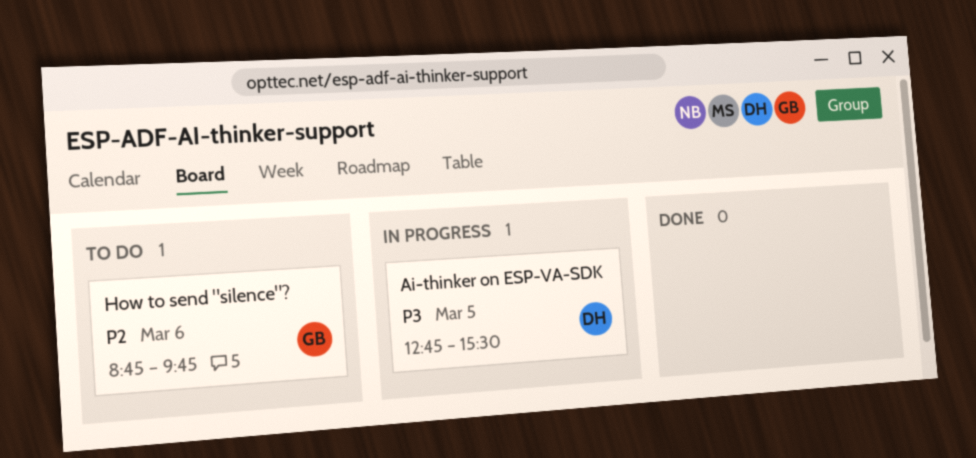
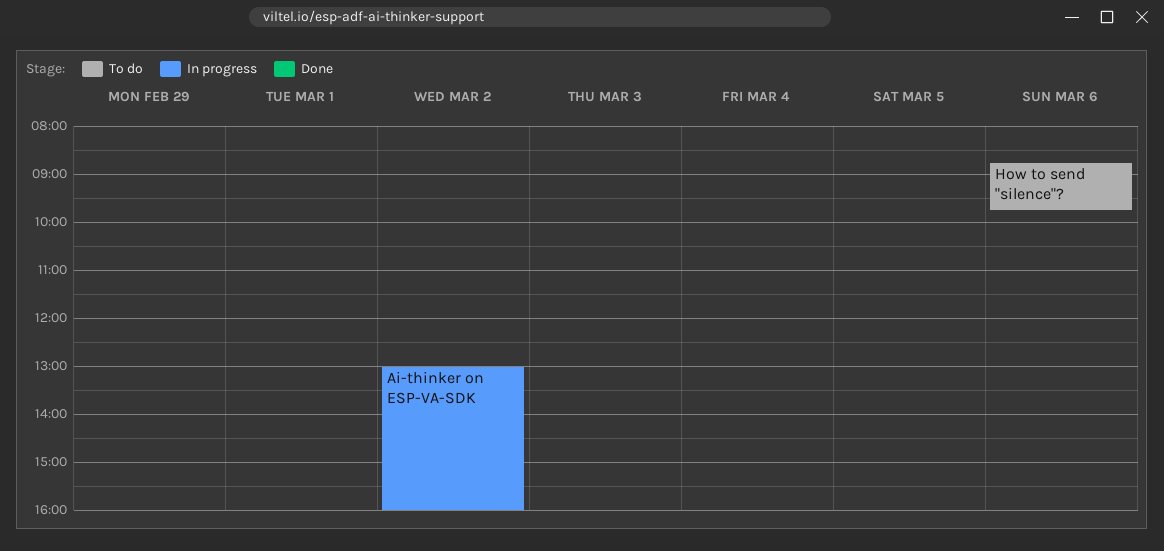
Ai-thinker on ESP-VA-SDK, day: Mar 5 -> Mar 2
Ai-thinker on ESP-VA-SDK, begins: 12:45 -> 13:00
Ai-thinker on ESP-VA-SDK, ends: 15:30 -> 16:00

